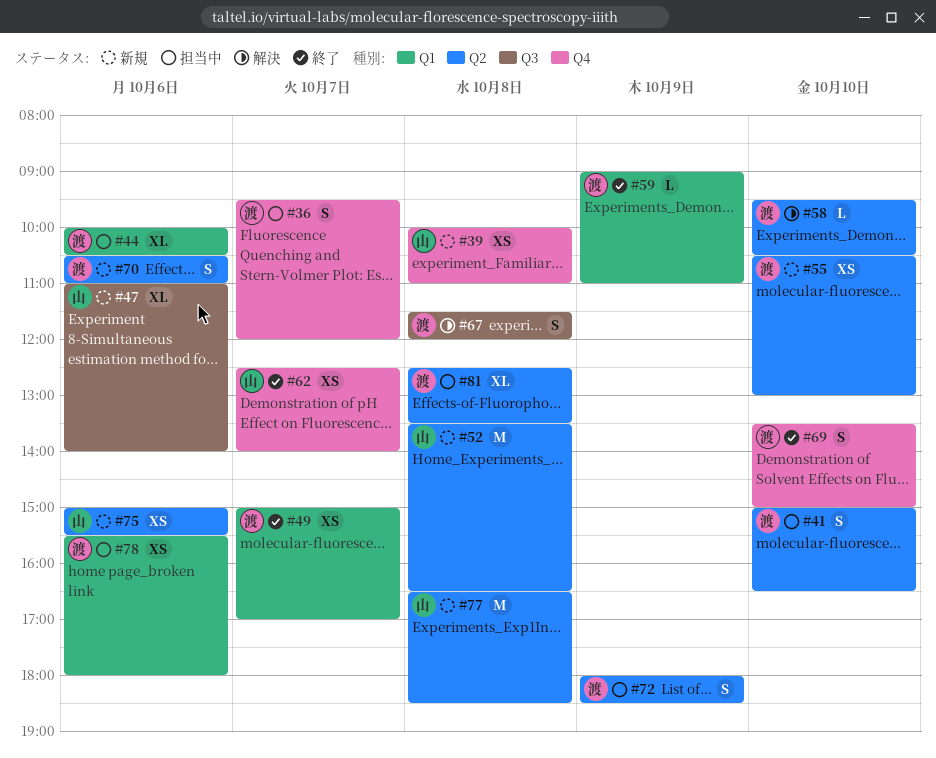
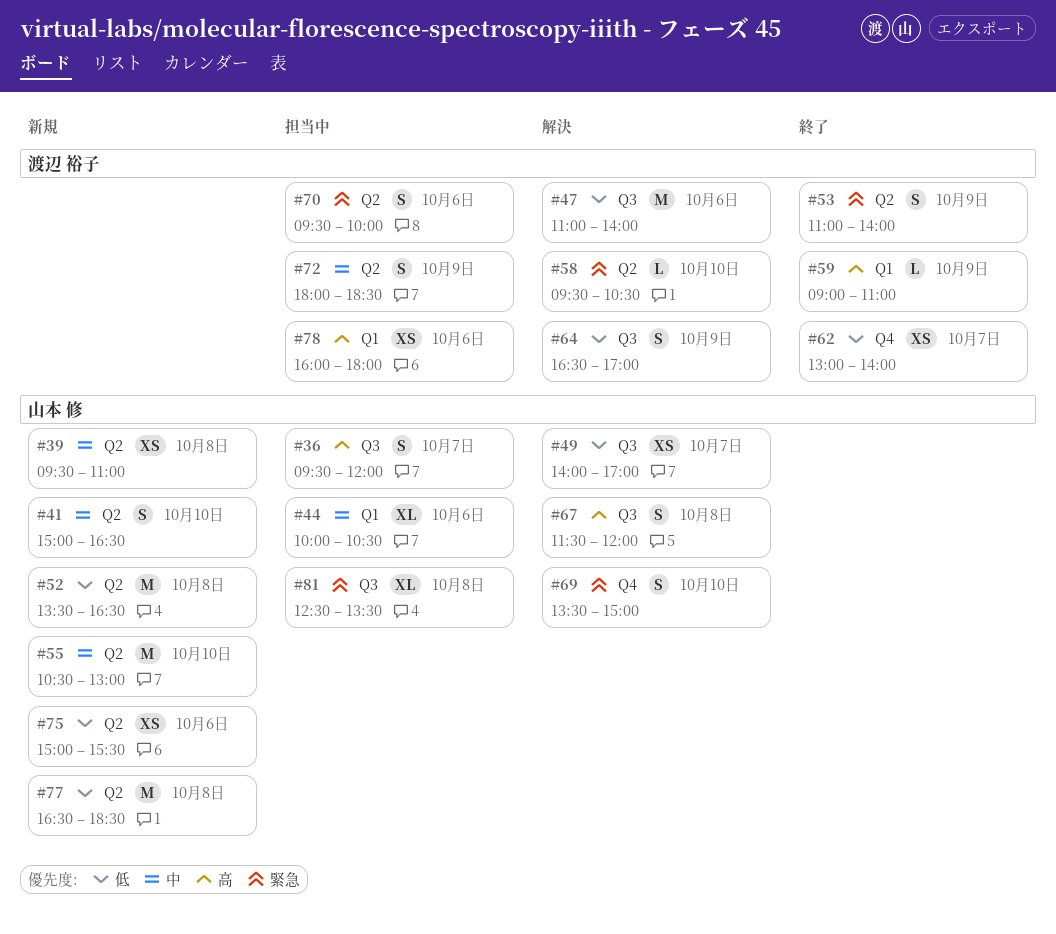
#36, owner: 渡辺 裕子 -> 山本 修
#36, label: Q4 -> Q3
#39, label: Q4 -> Q2
#39, begins: 10:00 -> 09:30
#41, status: 担当中 -> 新規
#41, owner: 渡辺 裕子 -> 山本 修
#44, owner: 渡辺 裕子 -> 山本 修
#47, status: 新規 -> 解決
#47, owner: 山本 修 -> 渡辺 裕子
#47, estimate: XL -> M
#49, status: 終了 -> 解決
#49, owner: 渡辺 裕子 -> 山本 修
#49, label: Q1 -> Q3
#49, begins: 15:00 -> 14:00
#53: none -> present
#55, owner: 渡辺 裕子 -> 山本 修
#55, estimate: XS -> M
#62, owner: 山本 修 -> 渡辺 裕子
#62, begins: 12:30 -> 13:00
#64: none -> present
#67, owner: 渡辺 裕子 -> 山本 修
#69, status: 終了 -> 解決
#69, owner: 渡辺 裕子 -> 山本 修
#70, status: 新規 -> 担当中
#70, begins: 10:30 -> 09:30
#70, ends: 11:00 -> 10:00
#78, begins: 15:30 -> 16:00
#81, owner: 渡辺 裕子 -> 山本 修
#81, label: Q2 -> Q3

